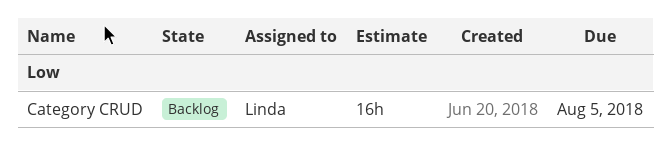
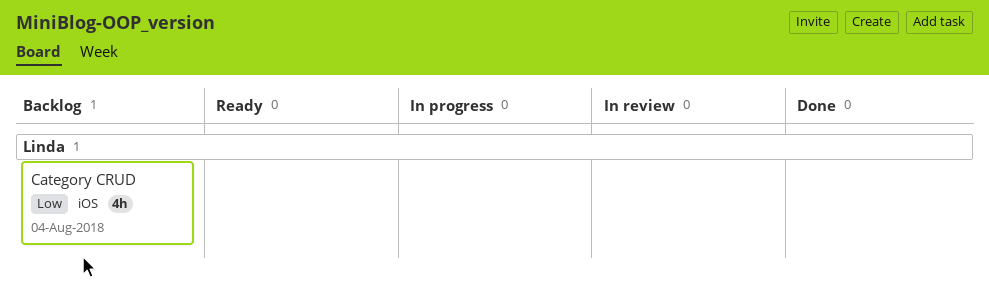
Category CRUD, estimate: 16h -> 4h
Category CRUD, due: Aug 5 -> Aug 4

